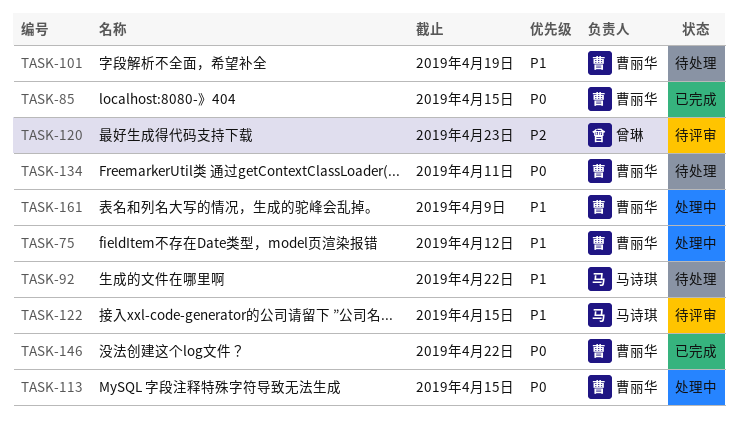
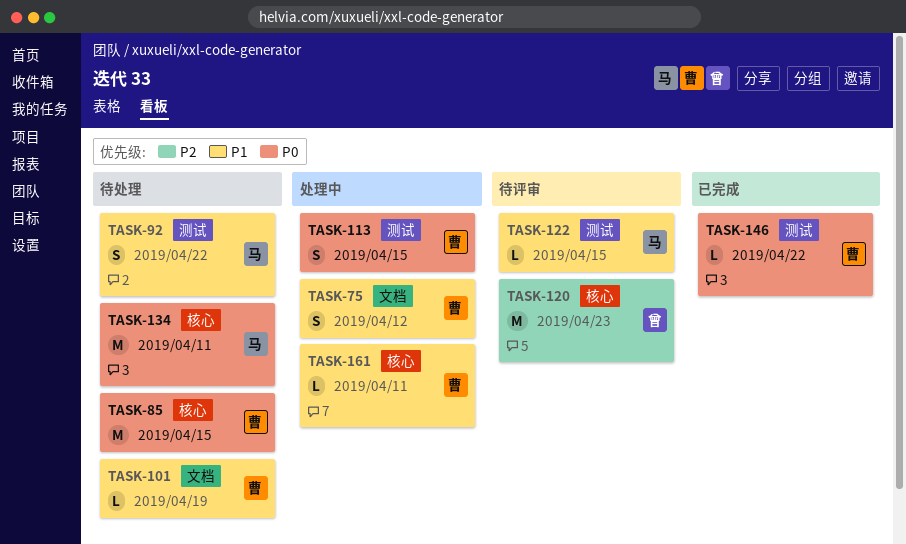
TASK-85, status: 已完成 -> 待处理
TASK-134, owner: 曹丽华 -> 马诗琪
TASK-161, due: Apr 9 -> Apr 11

